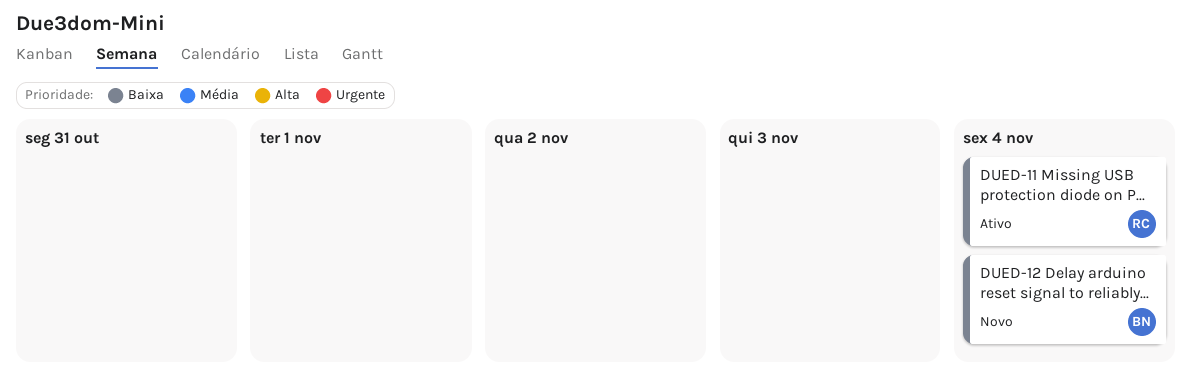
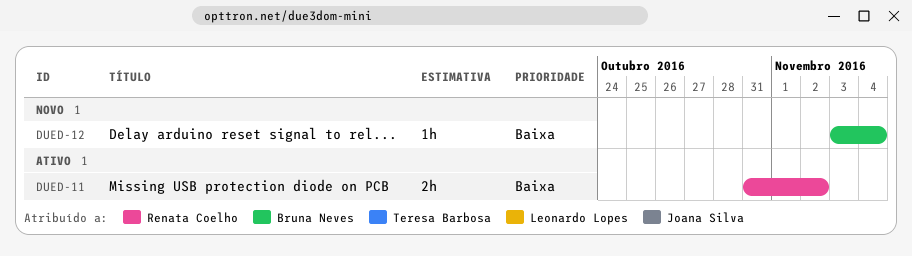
DUED-11, due: Nov 4 -> Nov 2

